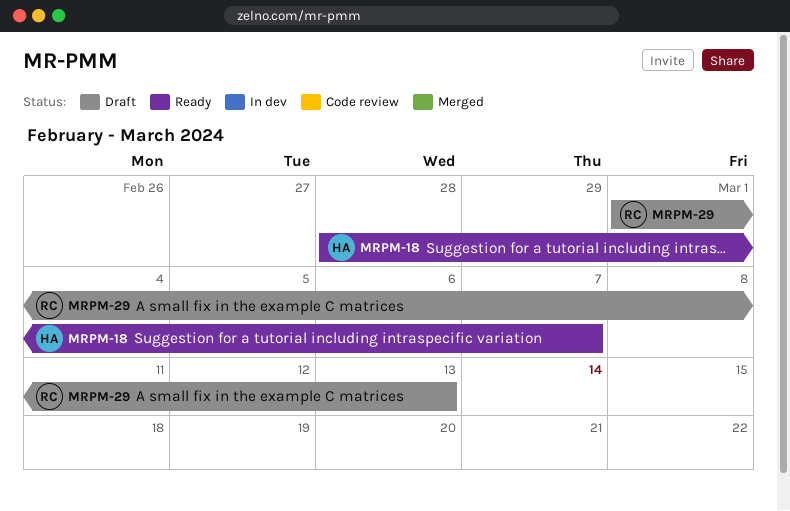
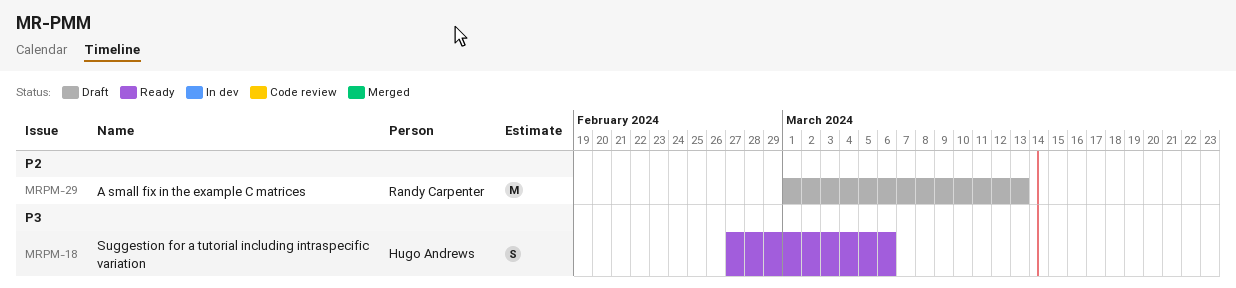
MRPM-18, start: Feb 28 -> Feb 27
MRPM-18, due: Mar 7 -> Mar 6

